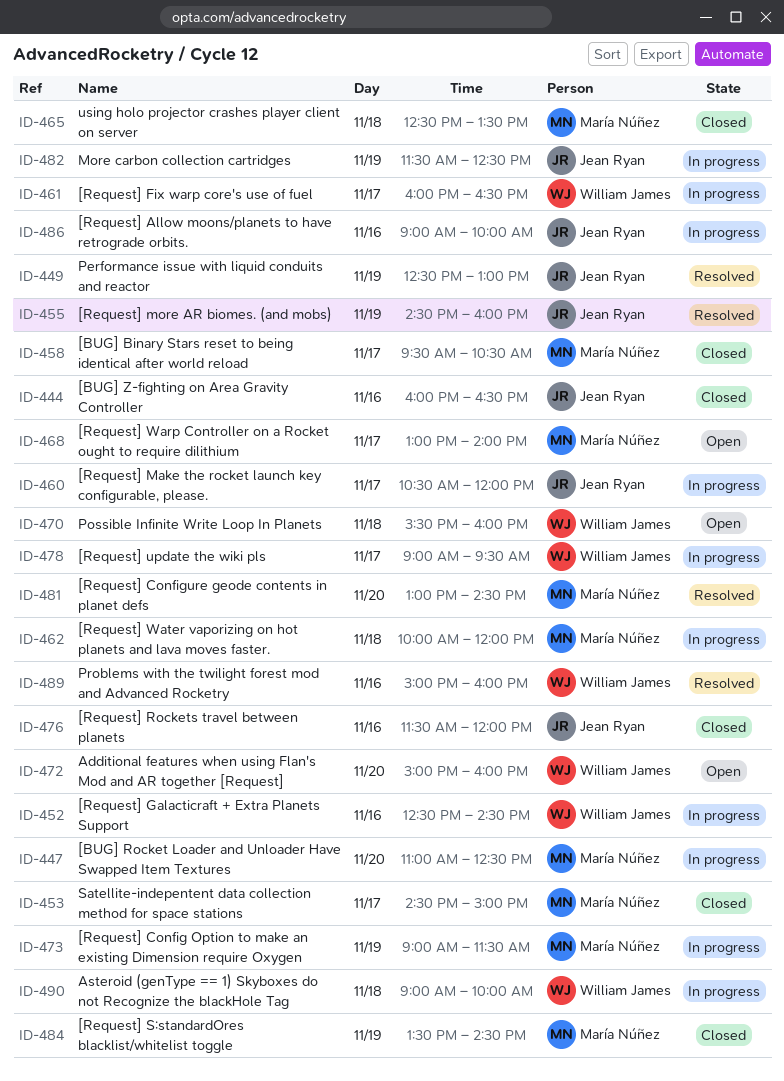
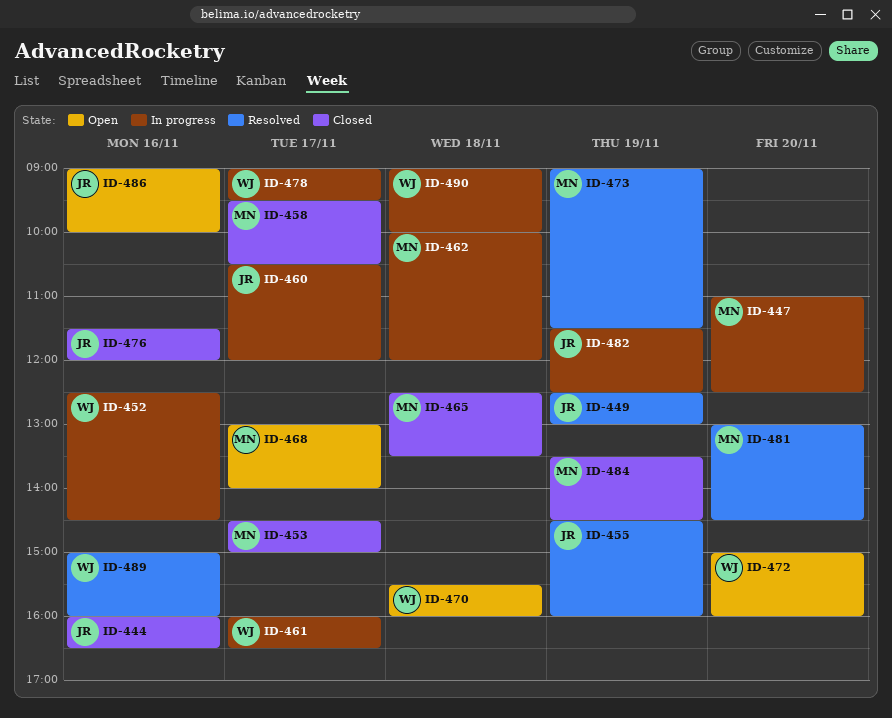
ID-473, status: In progress -> Resolved
ID-486, status: In progress -> Open

